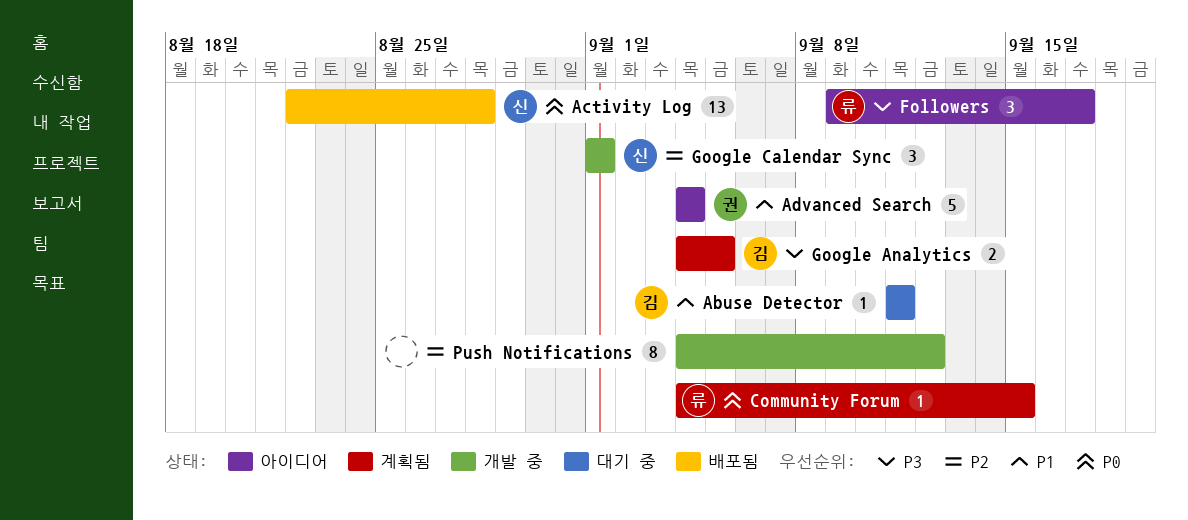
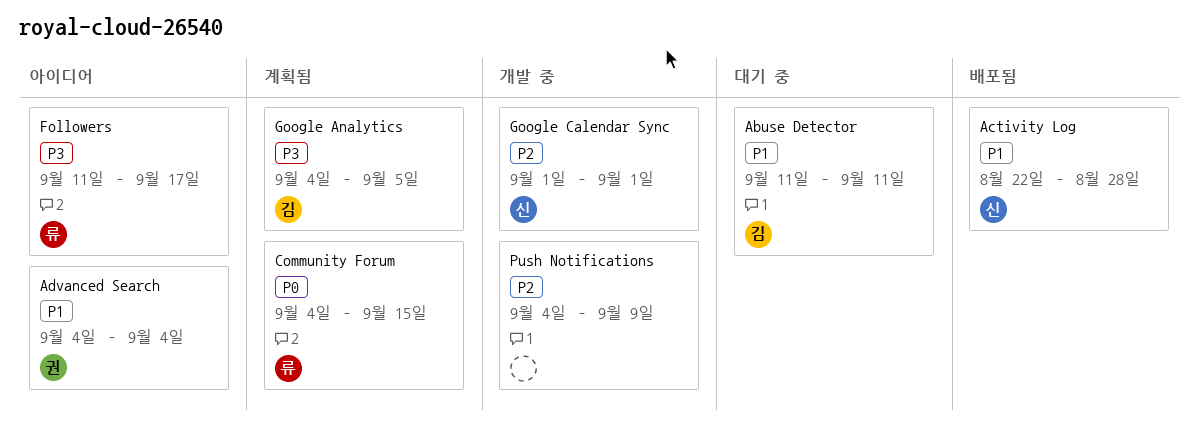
Activity Log, priority: P0 -> P1
Followers, start: Sep 9 -> Sep 11
Push Notifications, due: Sep 12 -> Sep 9

